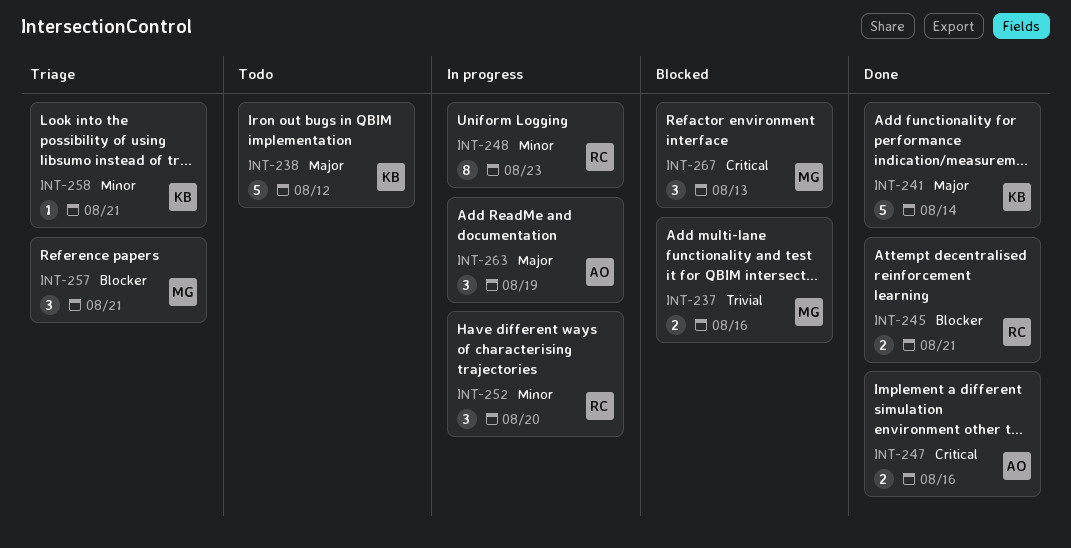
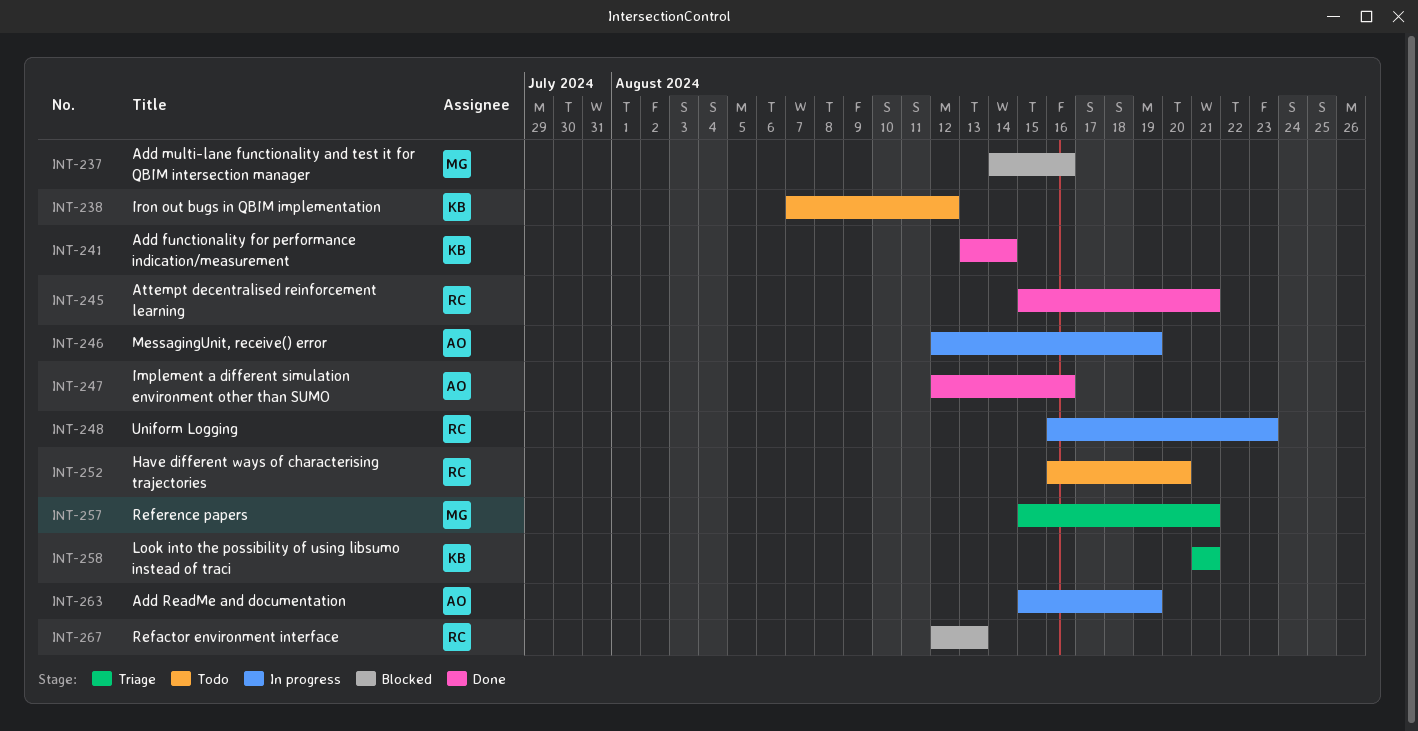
INT-246: none -> present
INT-252, status: In progress -> Todo
INT-267, owner: MG -> RC

